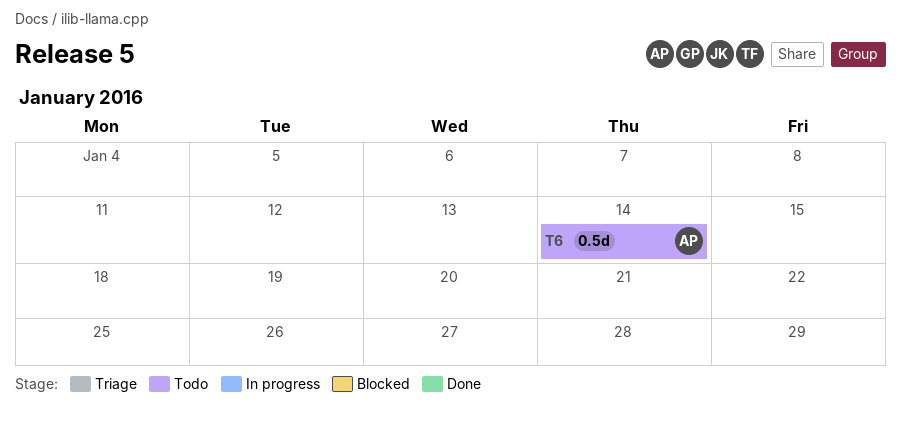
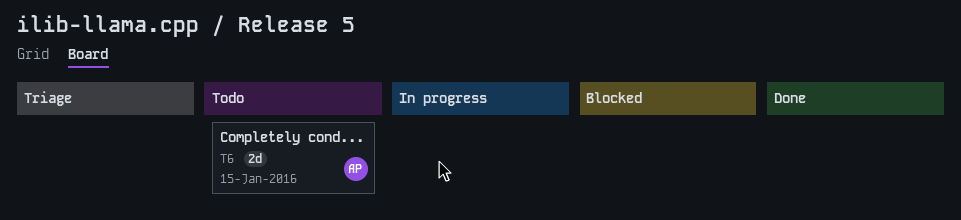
T6, estimate: 0.5d -> 2d
T6, due: Jan 14 -> Jan 15

